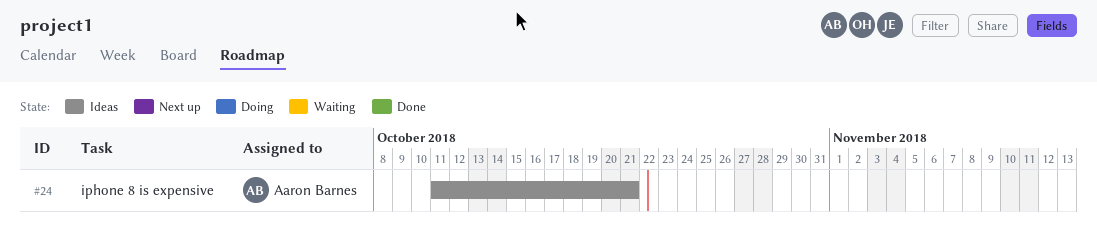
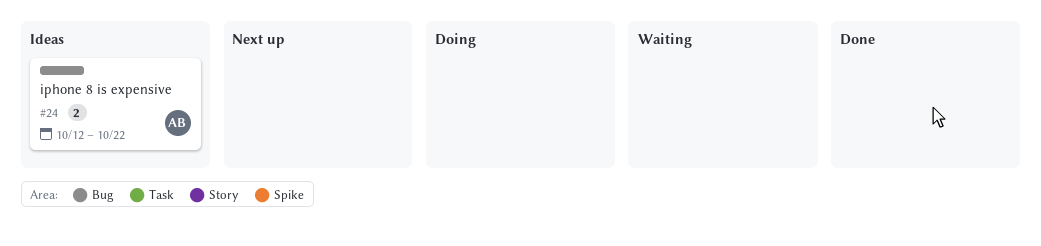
#24, start: Oct 11 -> Oct 12
#24, due: Oct 21 -> Oct 22

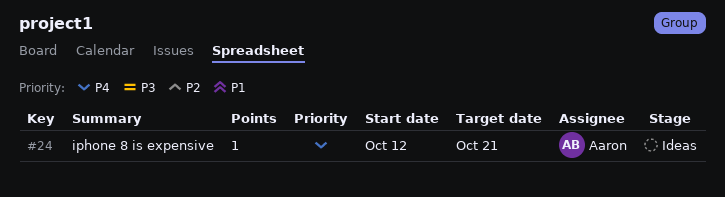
#24, estimate: 2 -> 1
#24, due: Oct 22 -> Oct 21

